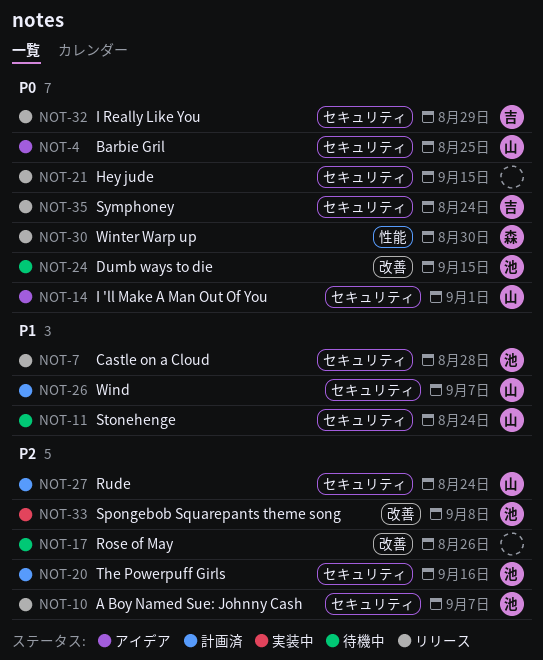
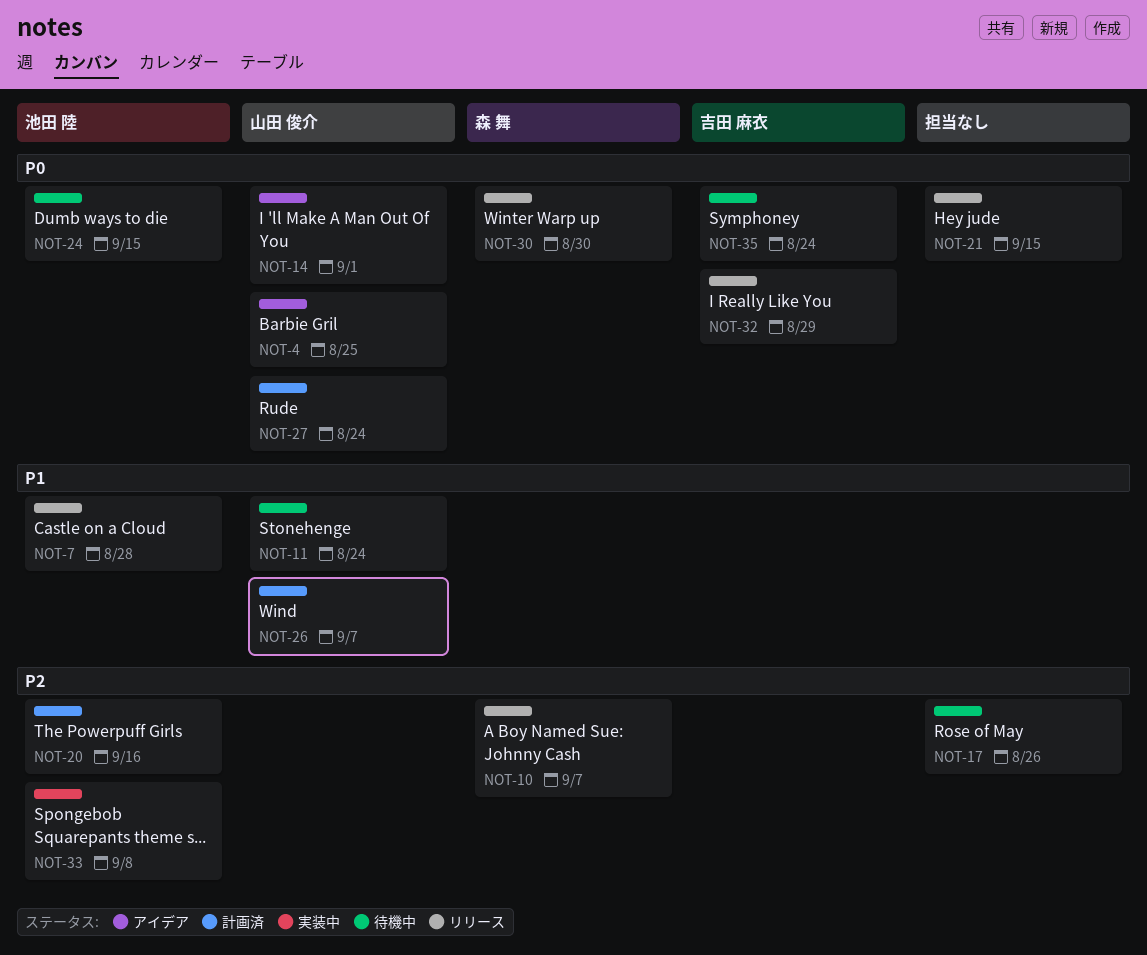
NOT-10, owner: 池田 陸 -> 森 舞
NOT-27, priority: P2 -> P0
NOT-35, status: リリース -> 待機中

